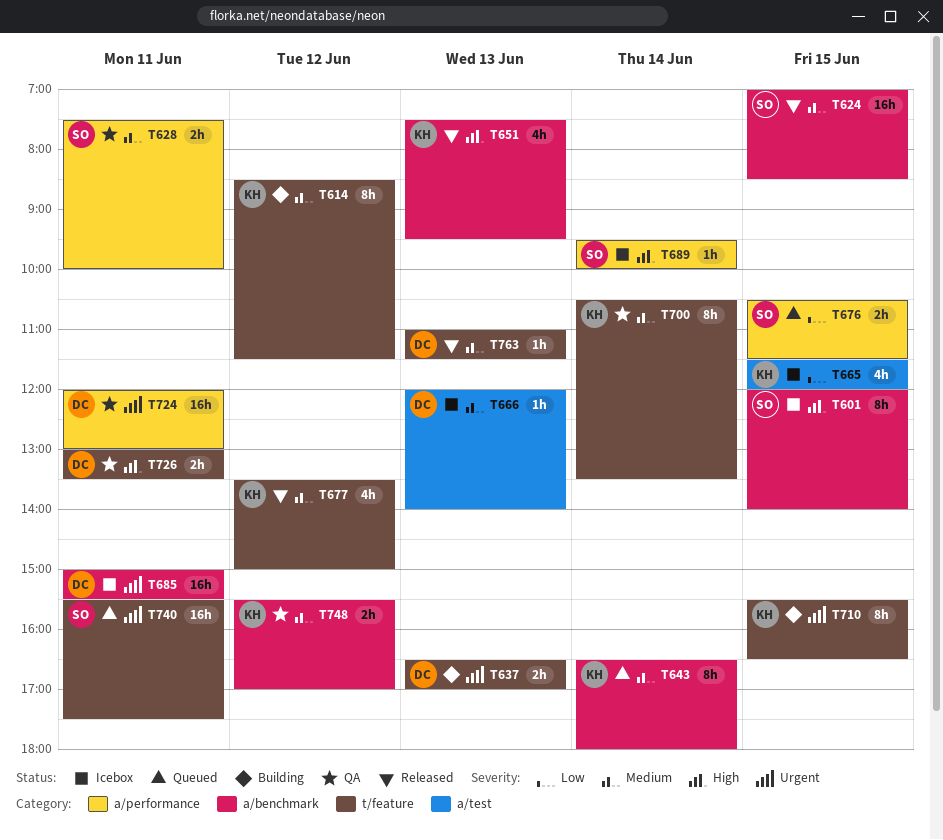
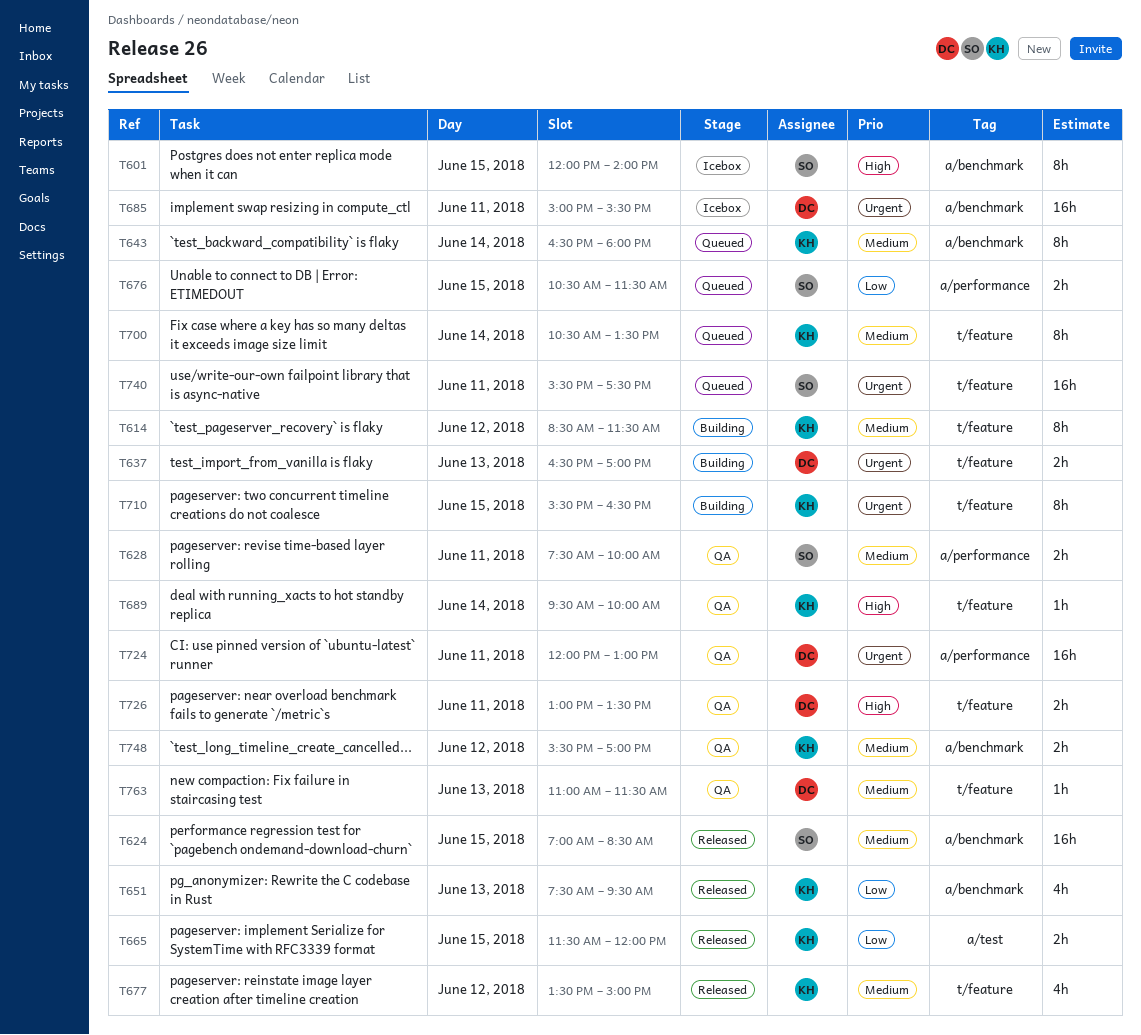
T651, priority: High -> Low
T665, status: Icebox -> Released
T665, estimate: 4h -> 2h
T666: present -> none
T689, status: Icebox -> QA
T689, owner: SO -> KH
T689, label: a/performance -> t/feature
T700, status: QA -> Queued
T763, status: Released -> QA

